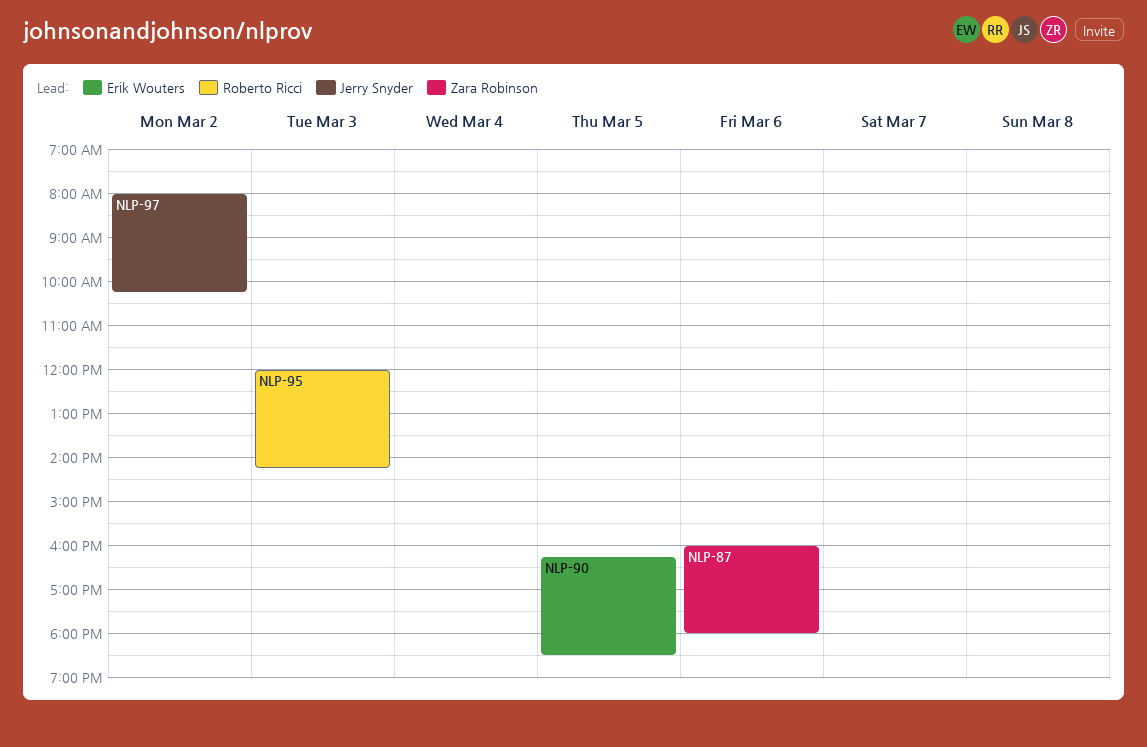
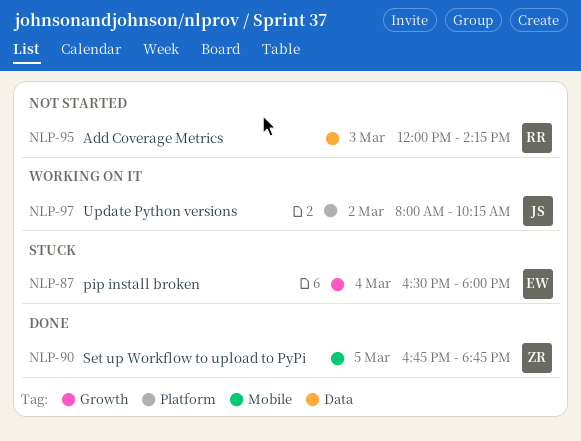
NLP-87, owner: Zara Robinson -> Erik Wouters
NLP-87, day: Mar 6 -> Mar 4
NLP-87, begins: 16:00 -> 16:30
NLP-90, owner: Erik Wouters -> Zara Robinson
NLP-90, begins: 16:15 -> 16:45
NLP-90, ends: 18:30 -> 18:45

